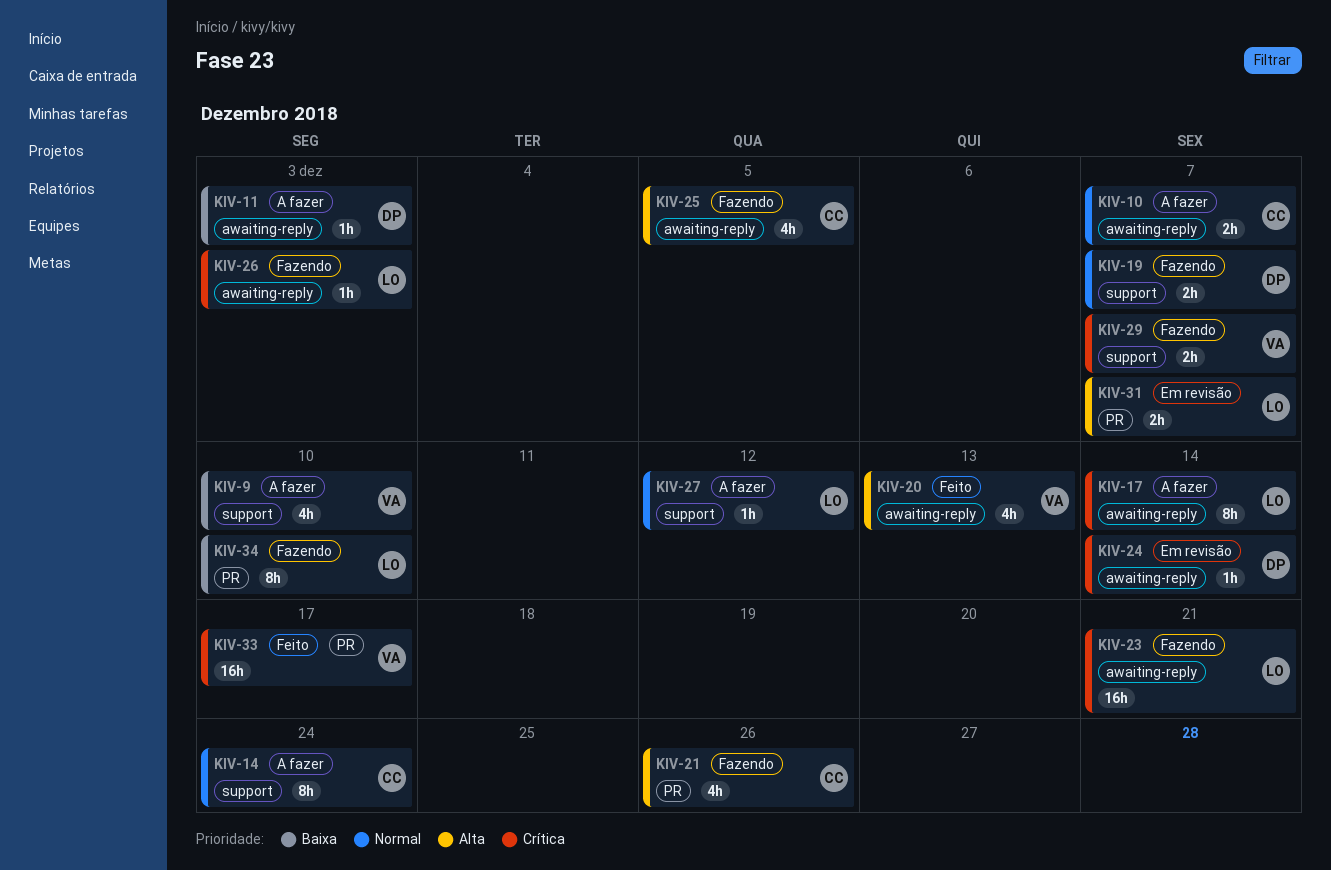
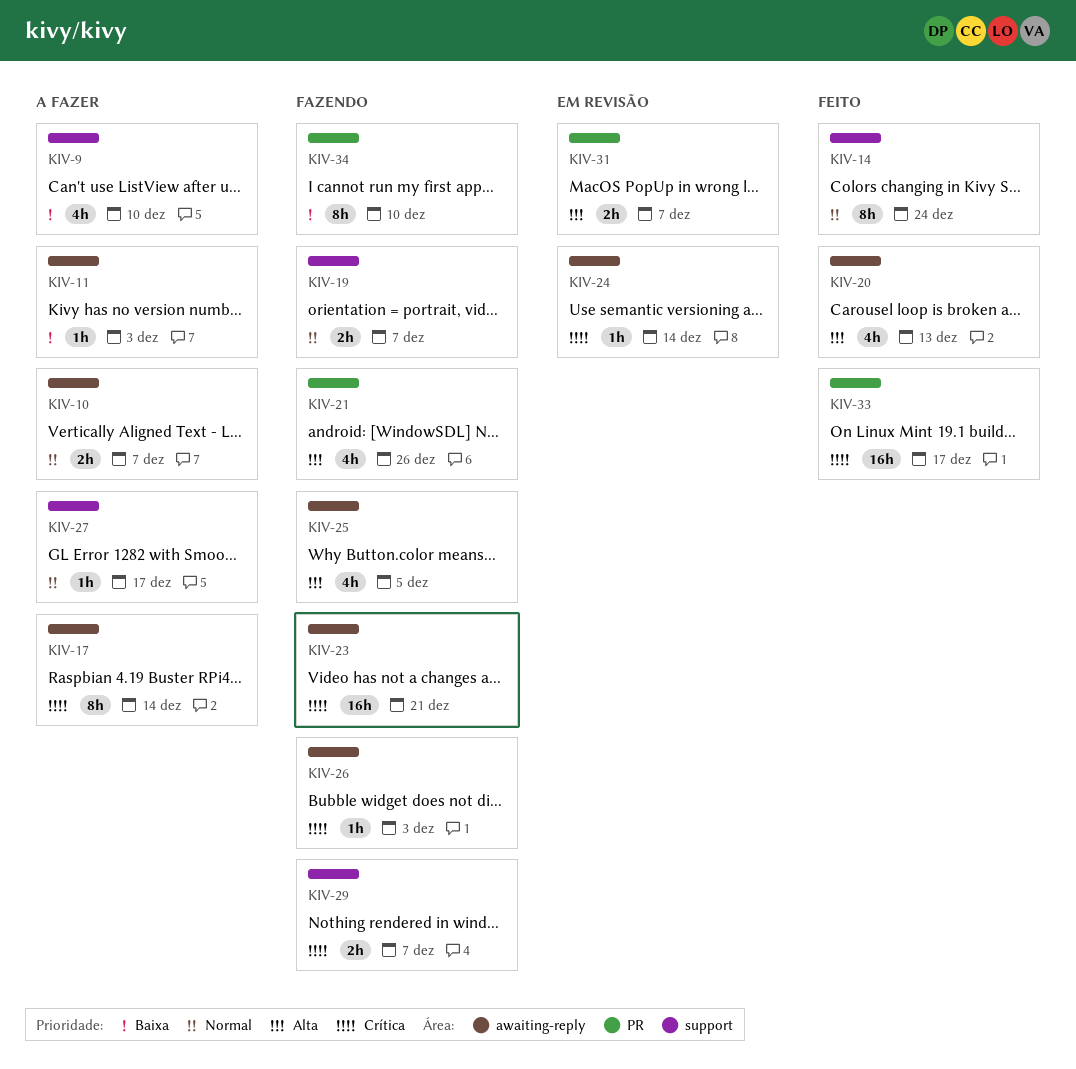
KIV-14, status: A fazer -> Feito
KIV-27, due: Dec 12 -> Dec 17

